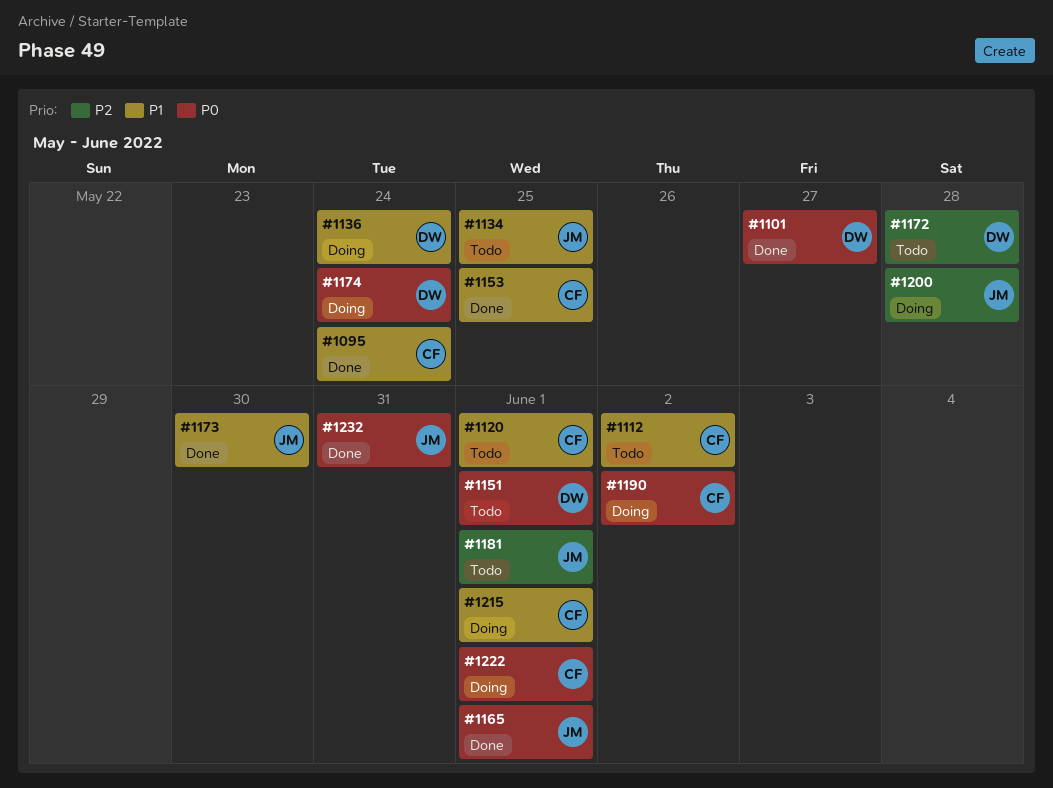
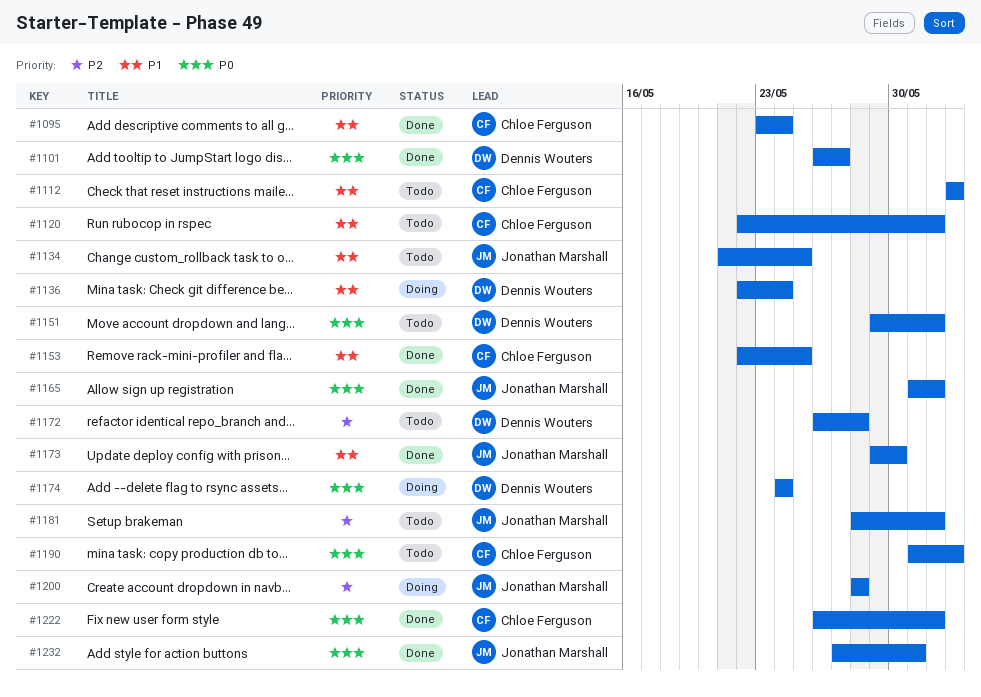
#1190, status: Doing -> Todo
#1215: present -> none
#1222, status: Doing -> Done

